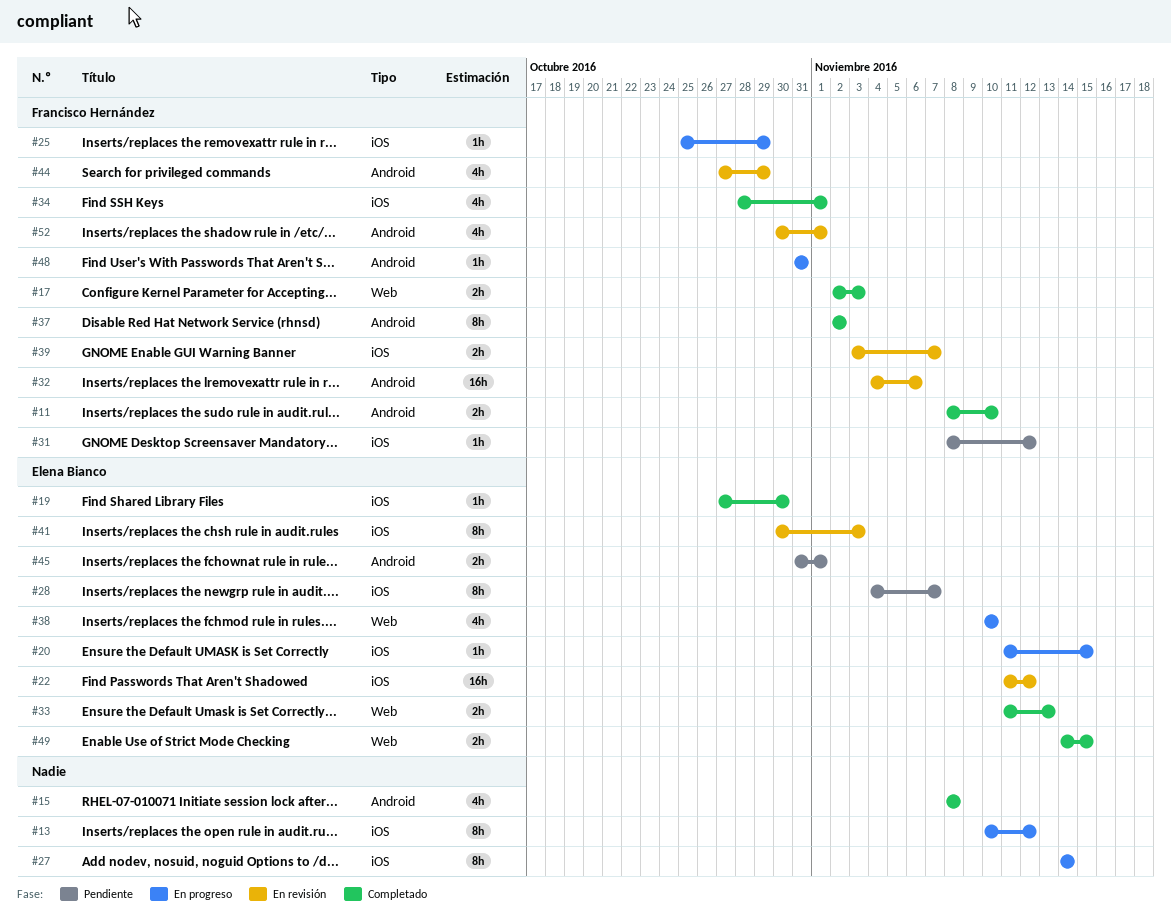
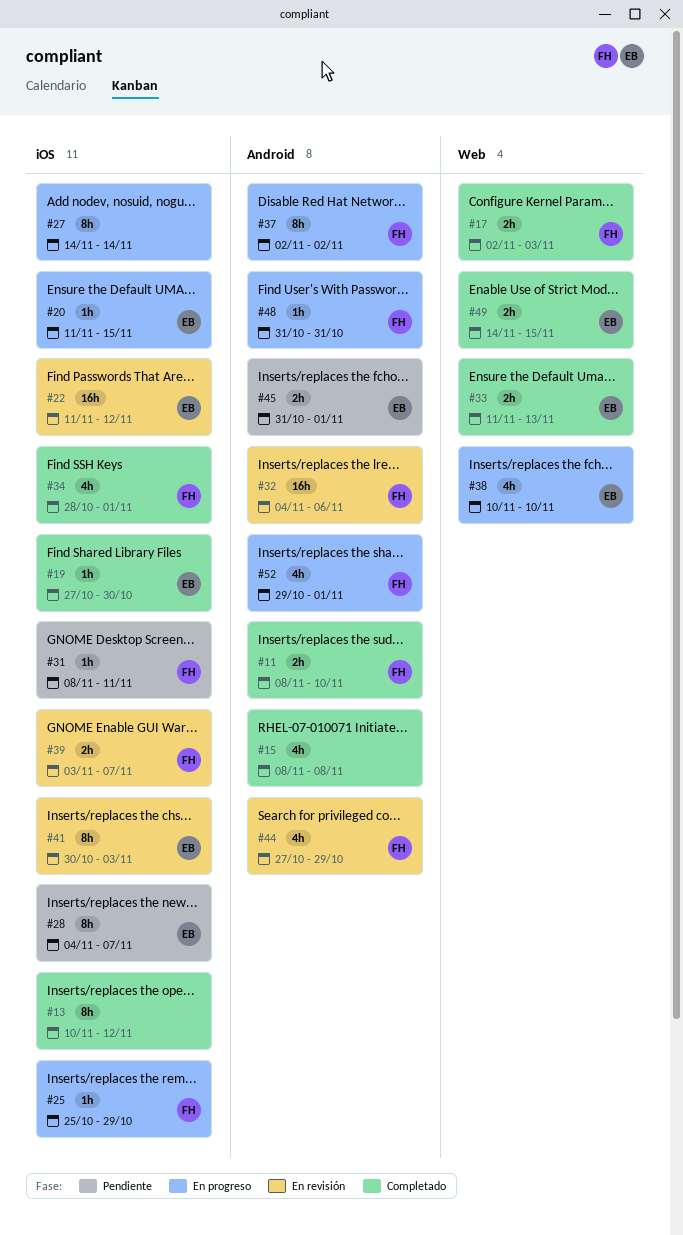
#13, status: En progreso -> Completado
#31, due: Nov 12 -> Nov 11
#37, status: Completado -> En progreso
#52, status: En revisión -> En progreso
#52, start: Oct 30 -> Oct 29

